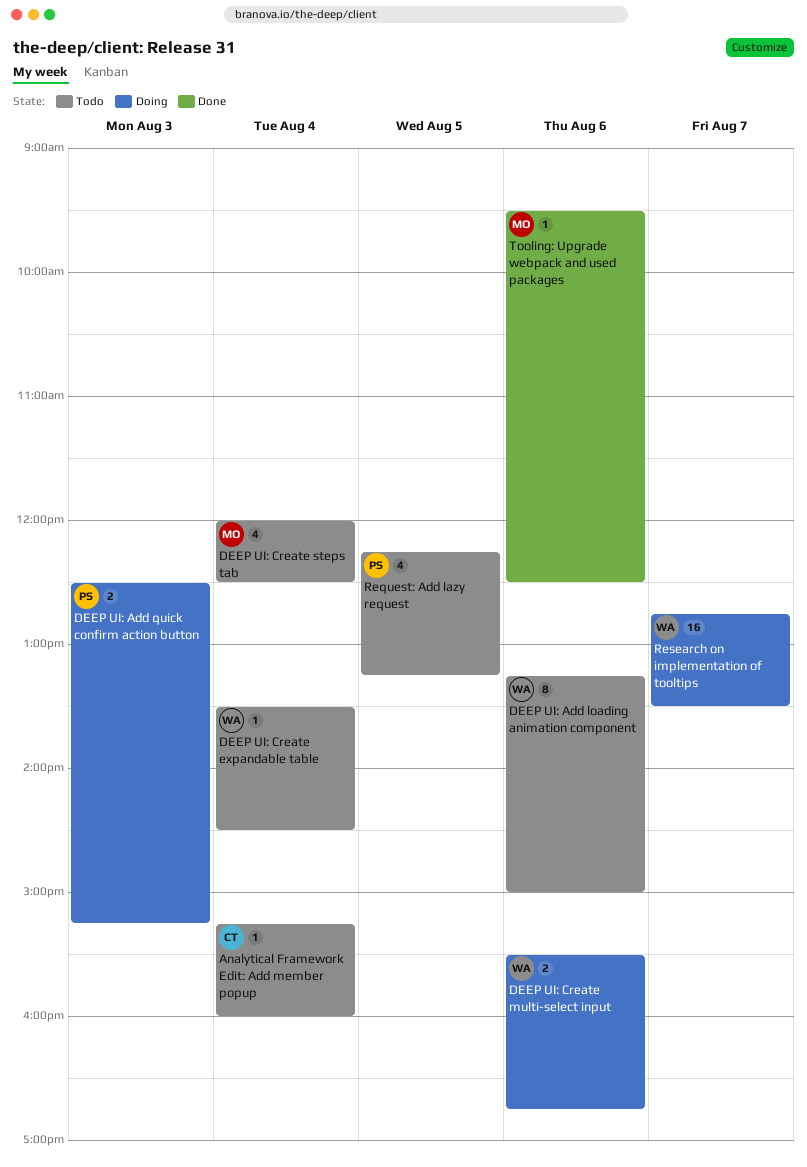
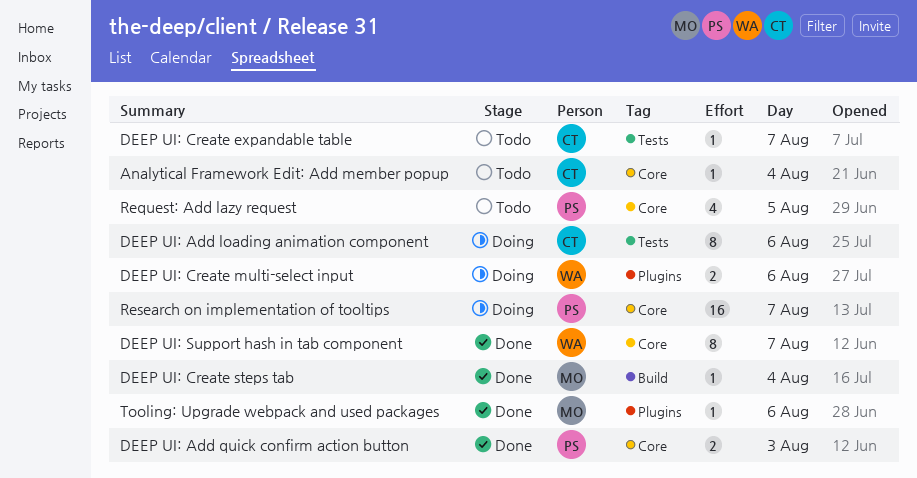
DEEP UI: Add loading animation component, status: Todo -> Doing
DEEP UI: Add loading animation component, owner: WA -> CT
DEEP UI: Add quick confirm action button, status: Doing -> Done
DEEP UI: Create expandable table, owner: WA -> CT
DEEP UI: Create expandable table, day: Aug 4 -> Aug 7
DEEP UI: Create steps tab, status: Todo -> Done
DEEP UI: Create steps tab, estimate: 4 -> 1
DEEP UI: Support hash in tab component: none -> present
Research on implementation of tooltips, owner: WA -> PS

